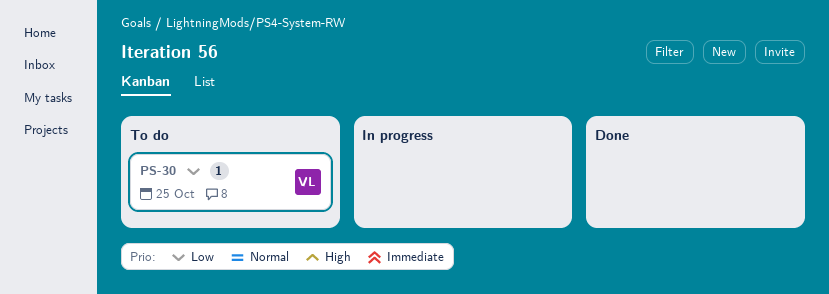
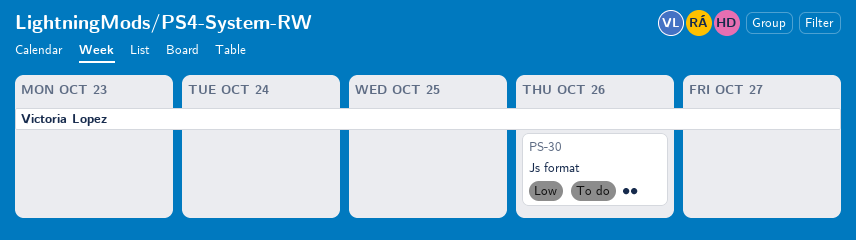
PS-30, estimate: 1 -> 2
PS-30, due: Oct 25 -> Oct 26

